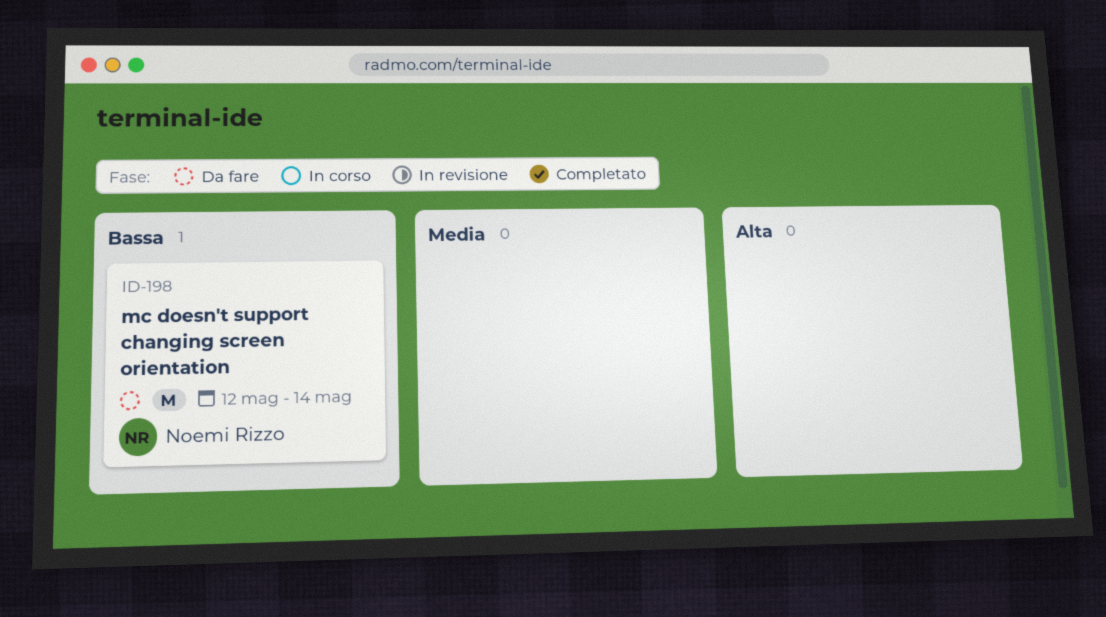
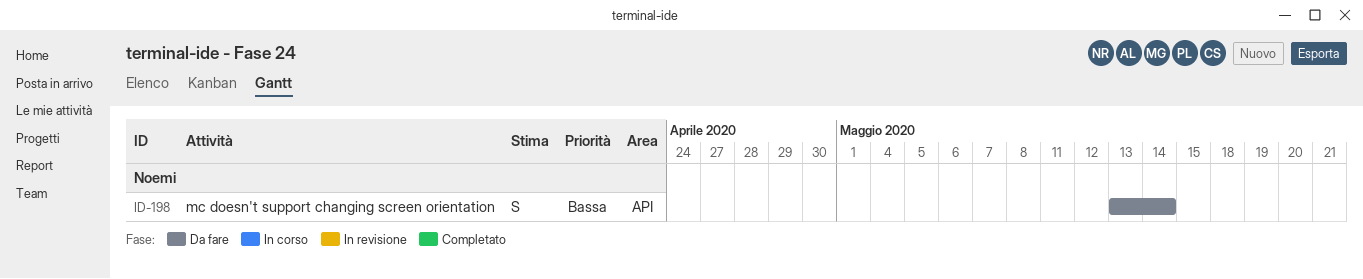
ID-198, estimate: M -> S
ID-198, start: May 12 -> May 13

